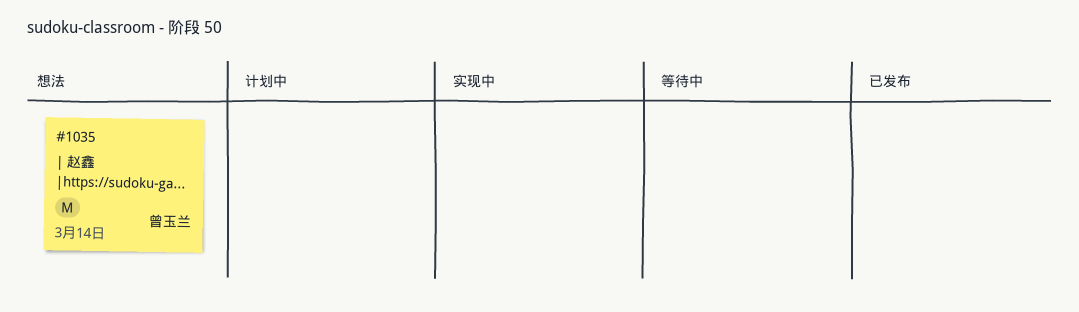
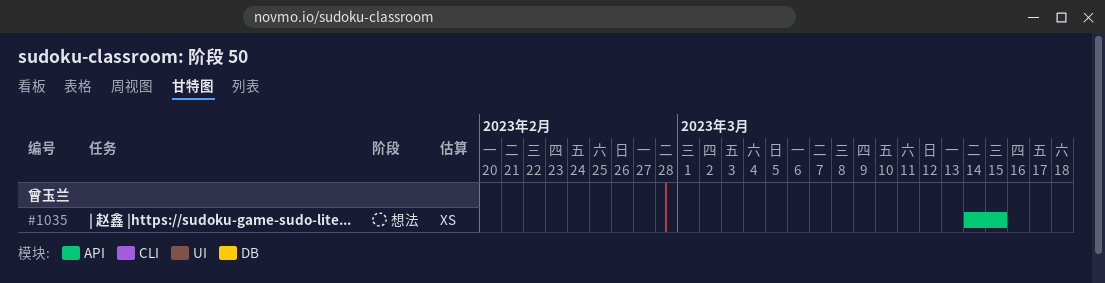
#1035, estimate: M -> XS
#1035, due: Mar 14 -> Mar 15

